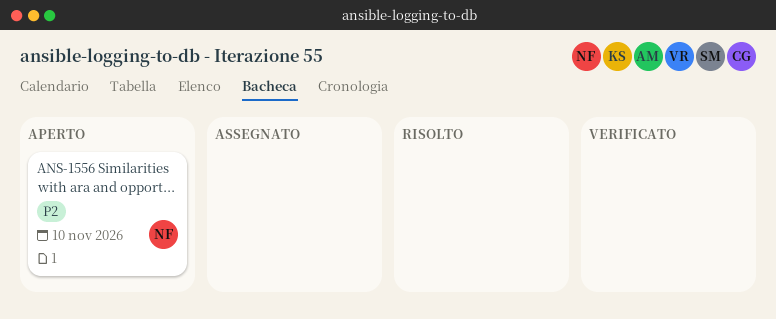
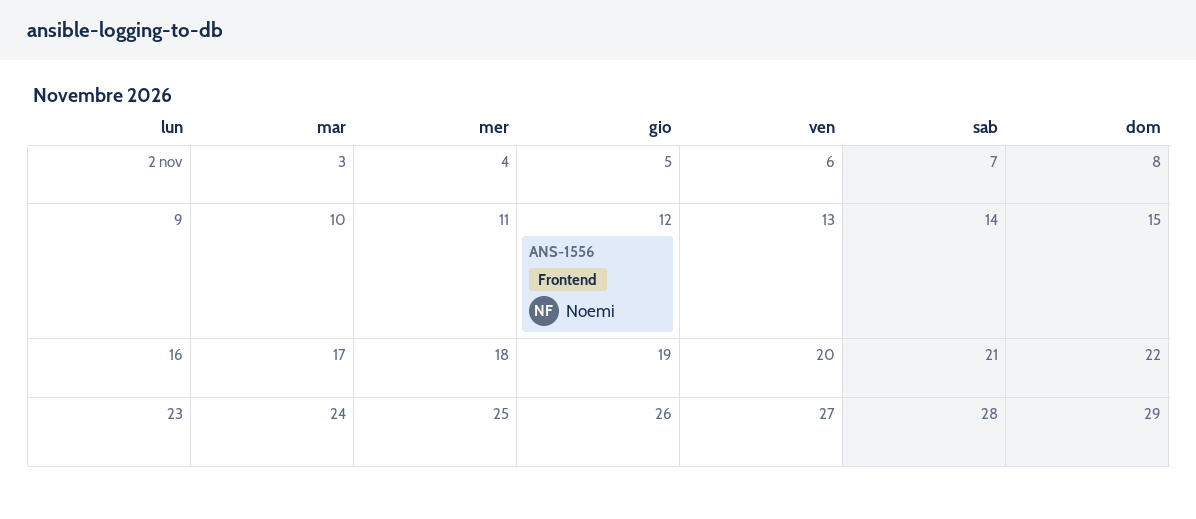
ANS-1556, due: Nov 10 -> Nov 12

